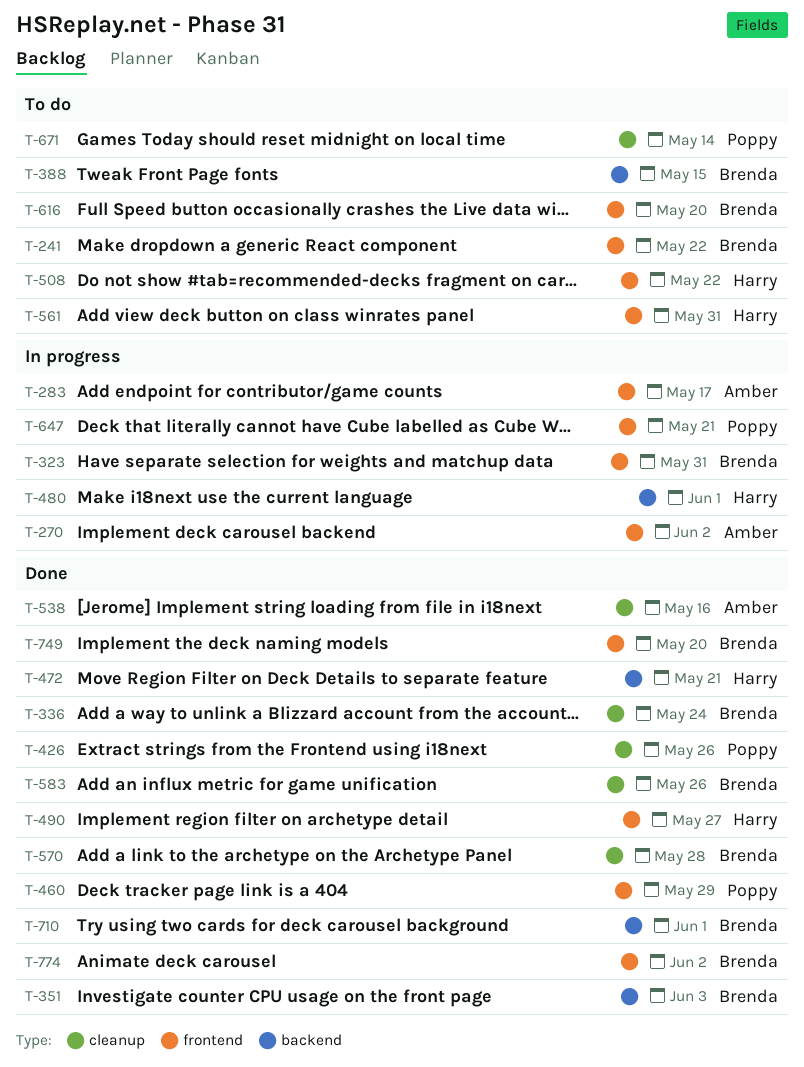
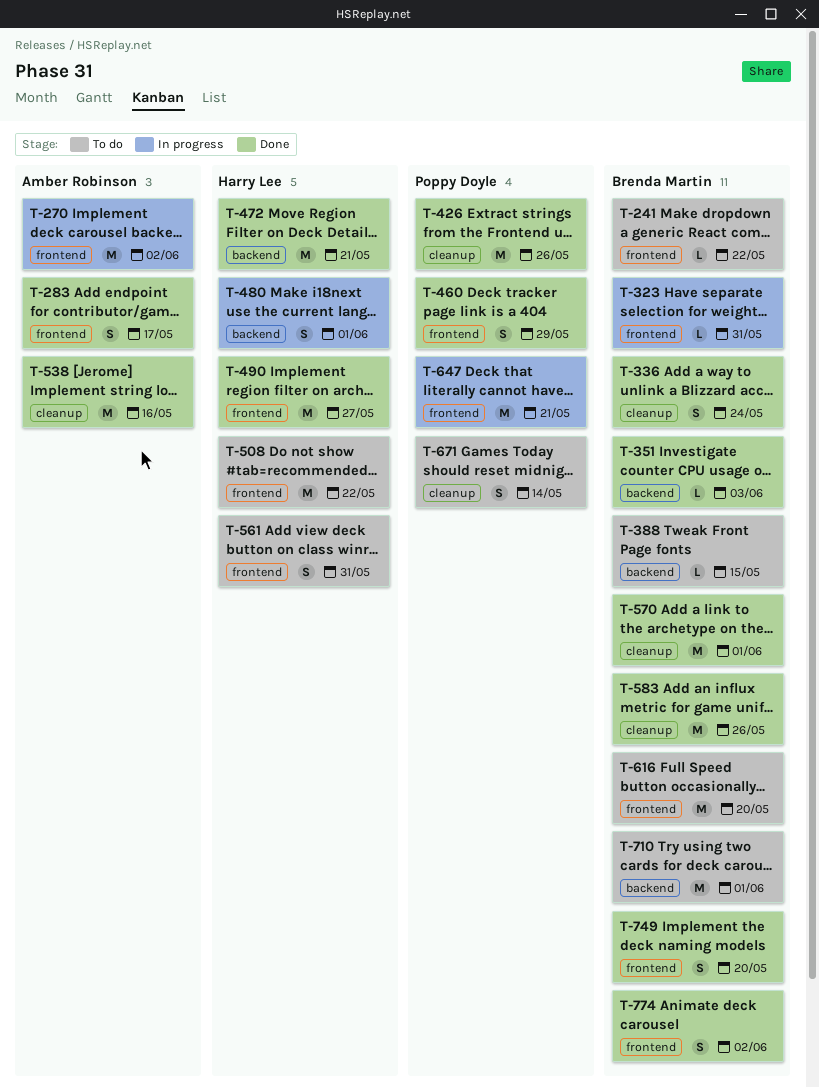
T-283, status: In progress -> Done
T-570, due: May 28 -> Jun 1
T-710, status: Done -> To do

